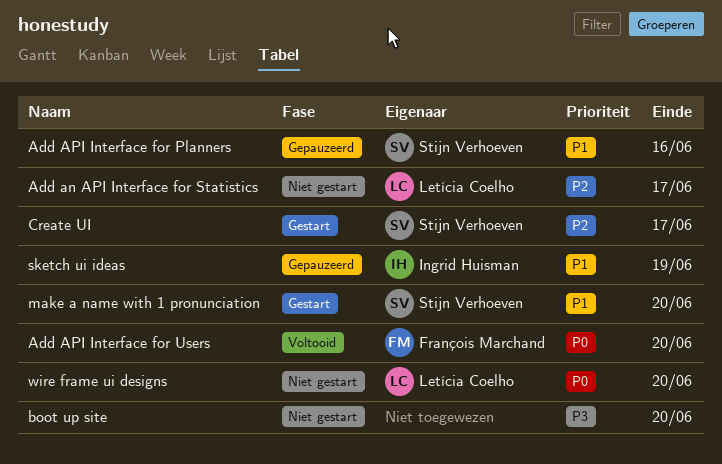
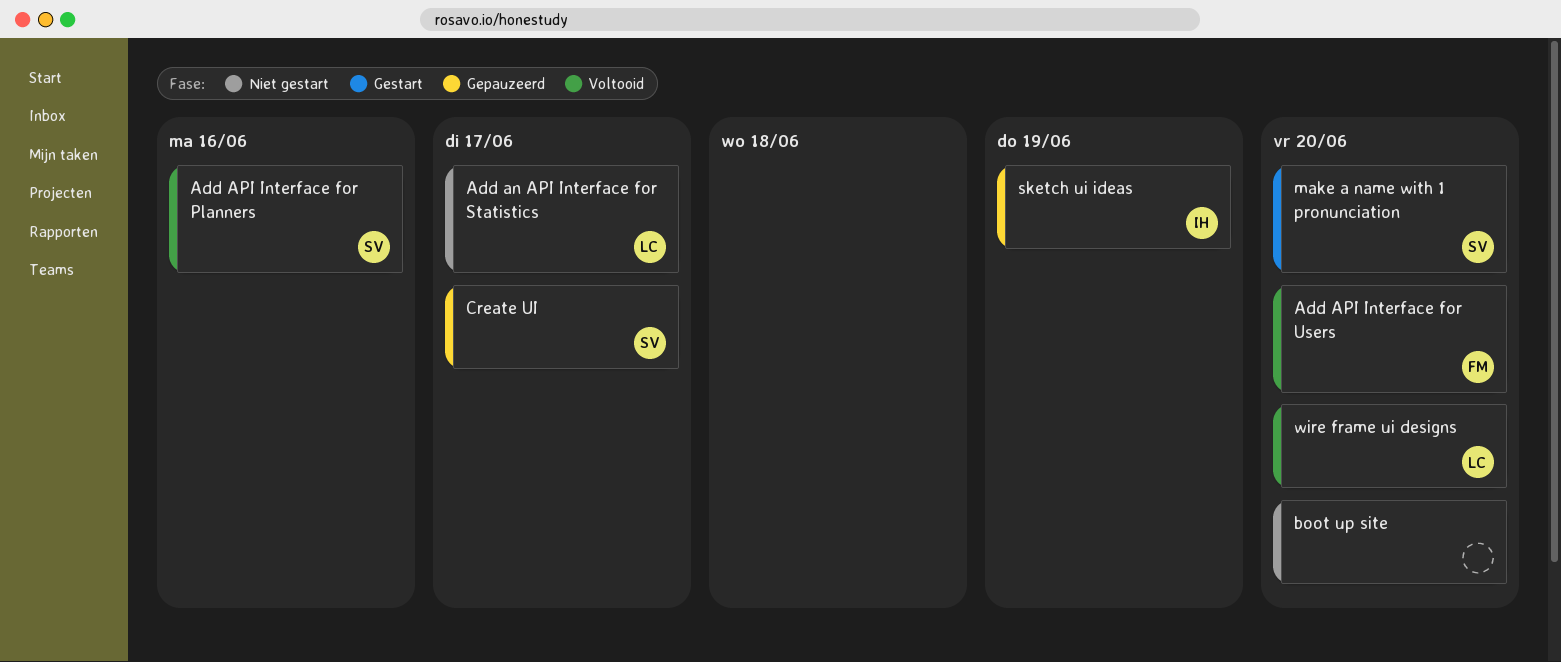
Add API Interface for Planners, status: Gepauzeerd -> Voltooid
Create UI, status: Gestart -> Gepauzeerd
wire frame ui designs, status: Niet gestart -> Voltooid

